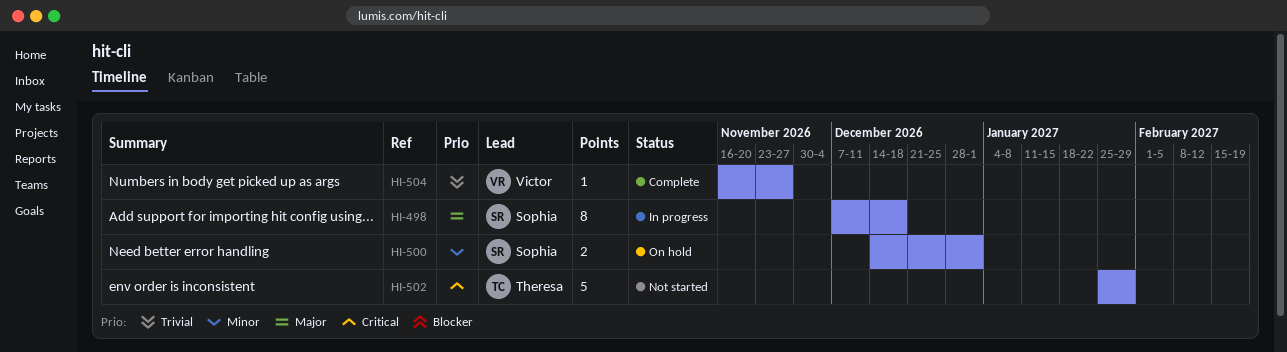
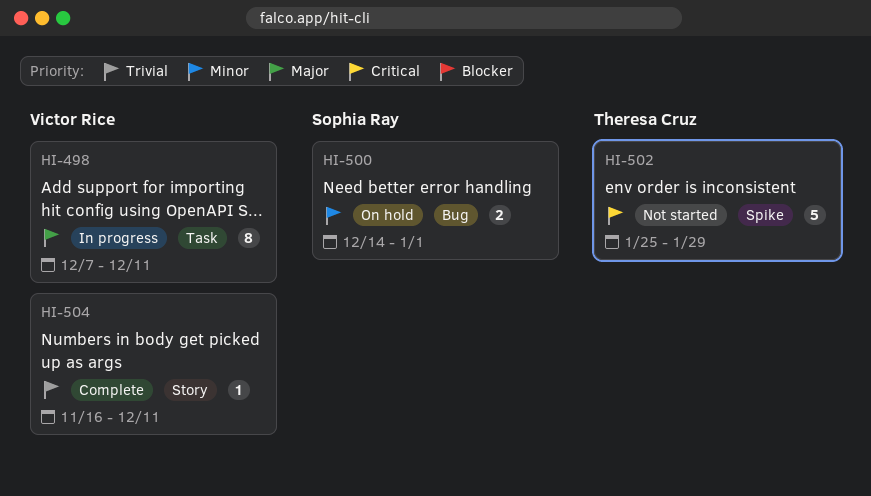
HI-498, owner: Sophia Ray -> Victor Rice
HI-498, due: Dec 18 -> Dec 11
HI-504, due: Nov 27 -> Dec 11

